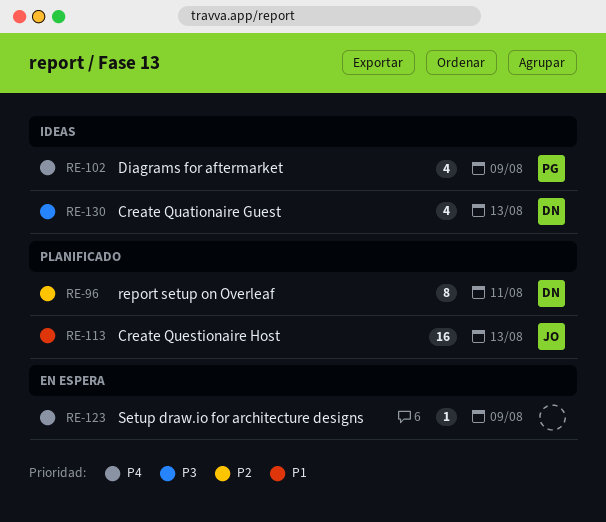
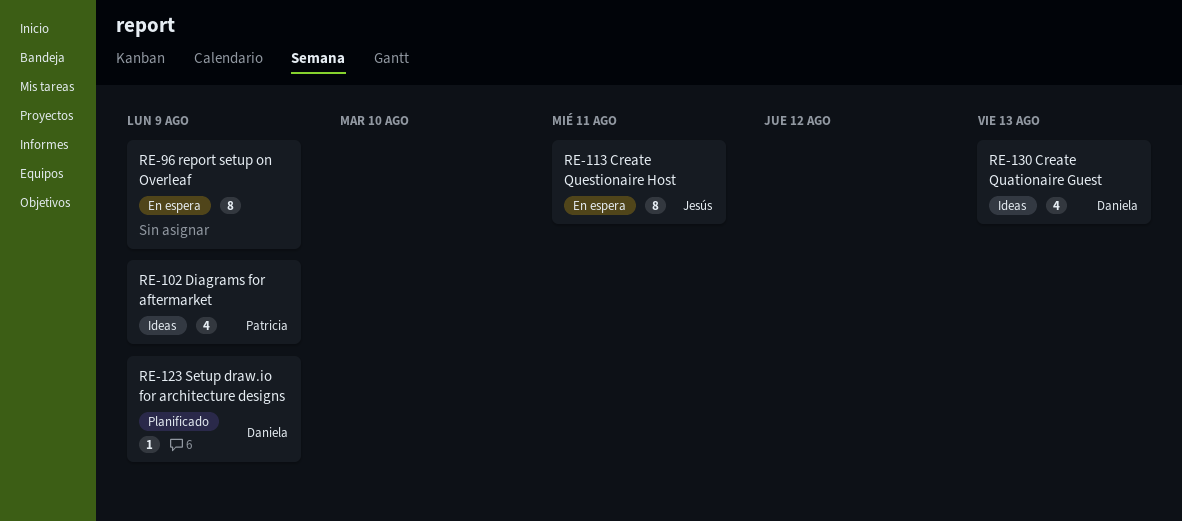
RE-96, status: Planificado -> En espera
RE-96, owner: Daniela -> none
RE-96, due: Aug 11 -> Aug 9
RE-113, status: Planificado -> En espera
RE-113, estimate: 16 -> 8
RE-113, due: Aug 13 -> Aug 11
RE-123, status: En espera -> Planificado
RE-123, owner: none -> Daniela

